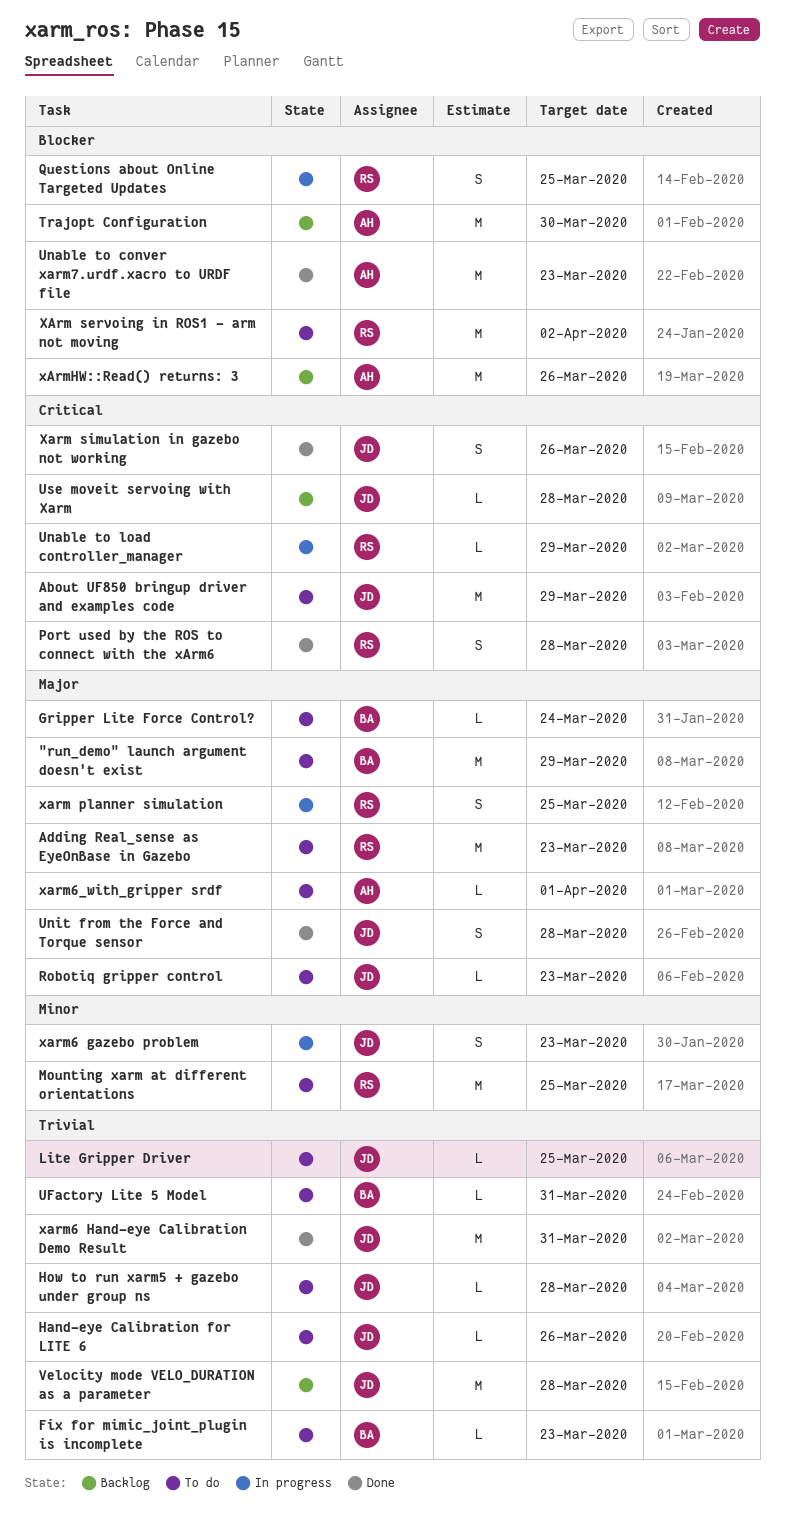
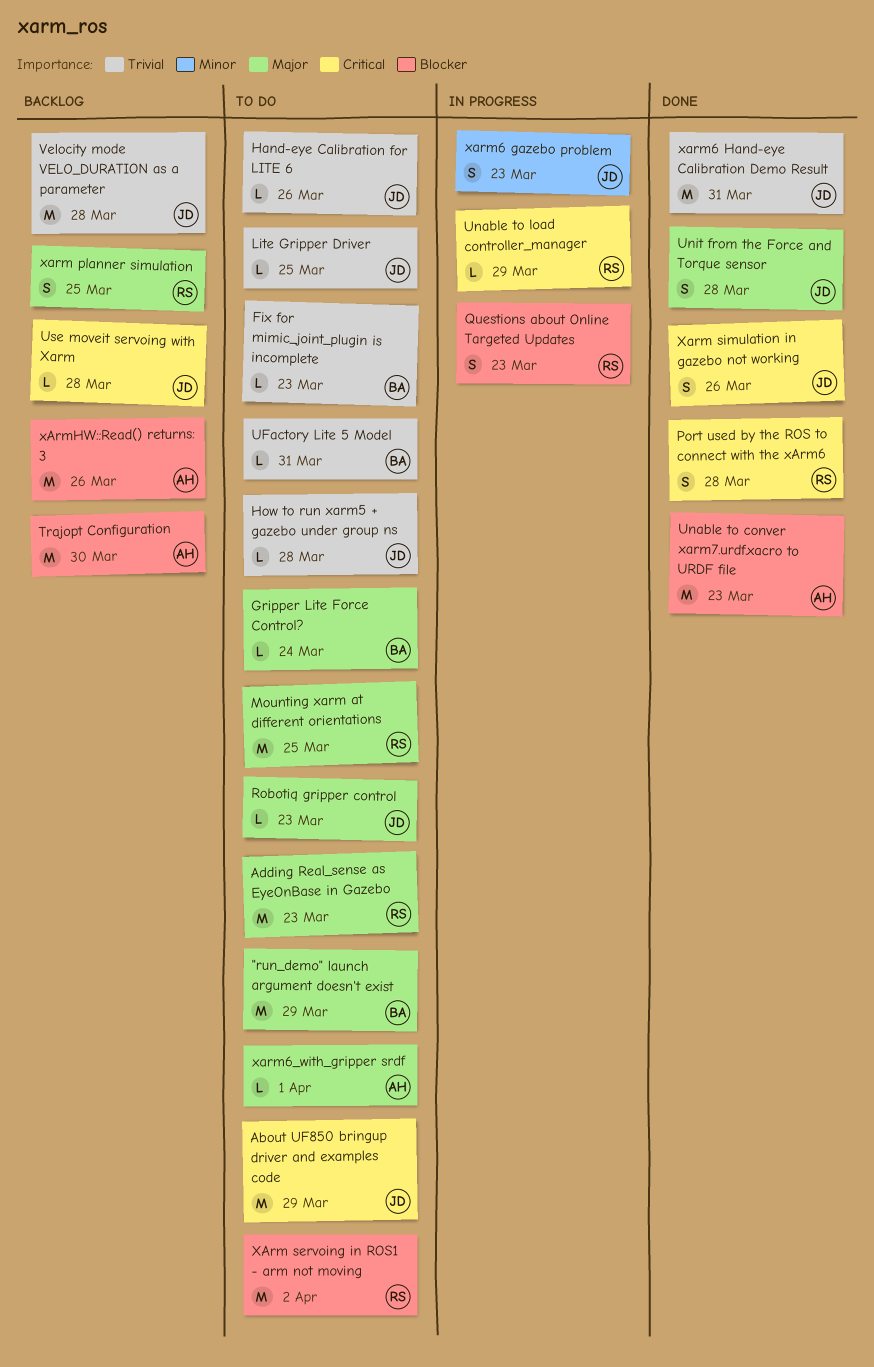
Mounting xarm at different orientations, priority: Minor -> Major
Questions about Online Targeted Updates, due: Mar 25 -> Mar 23
xarm planner simulation, status: In progress -> Backlog

